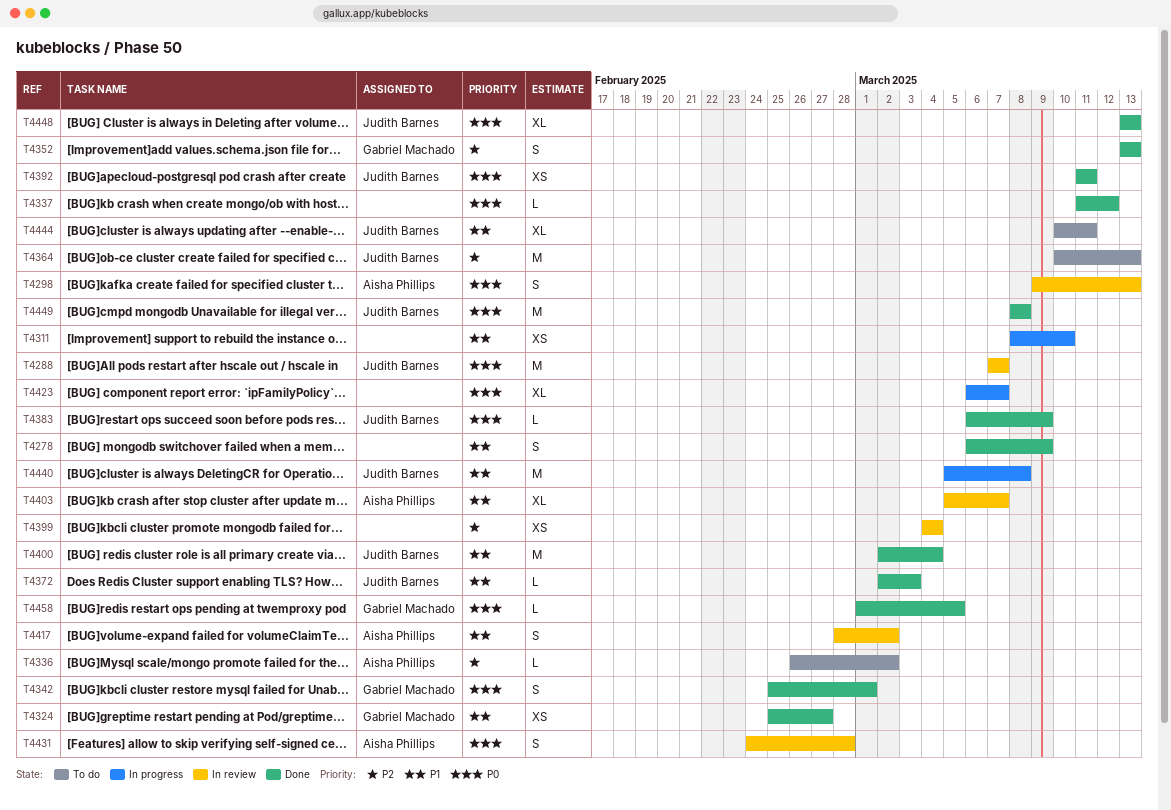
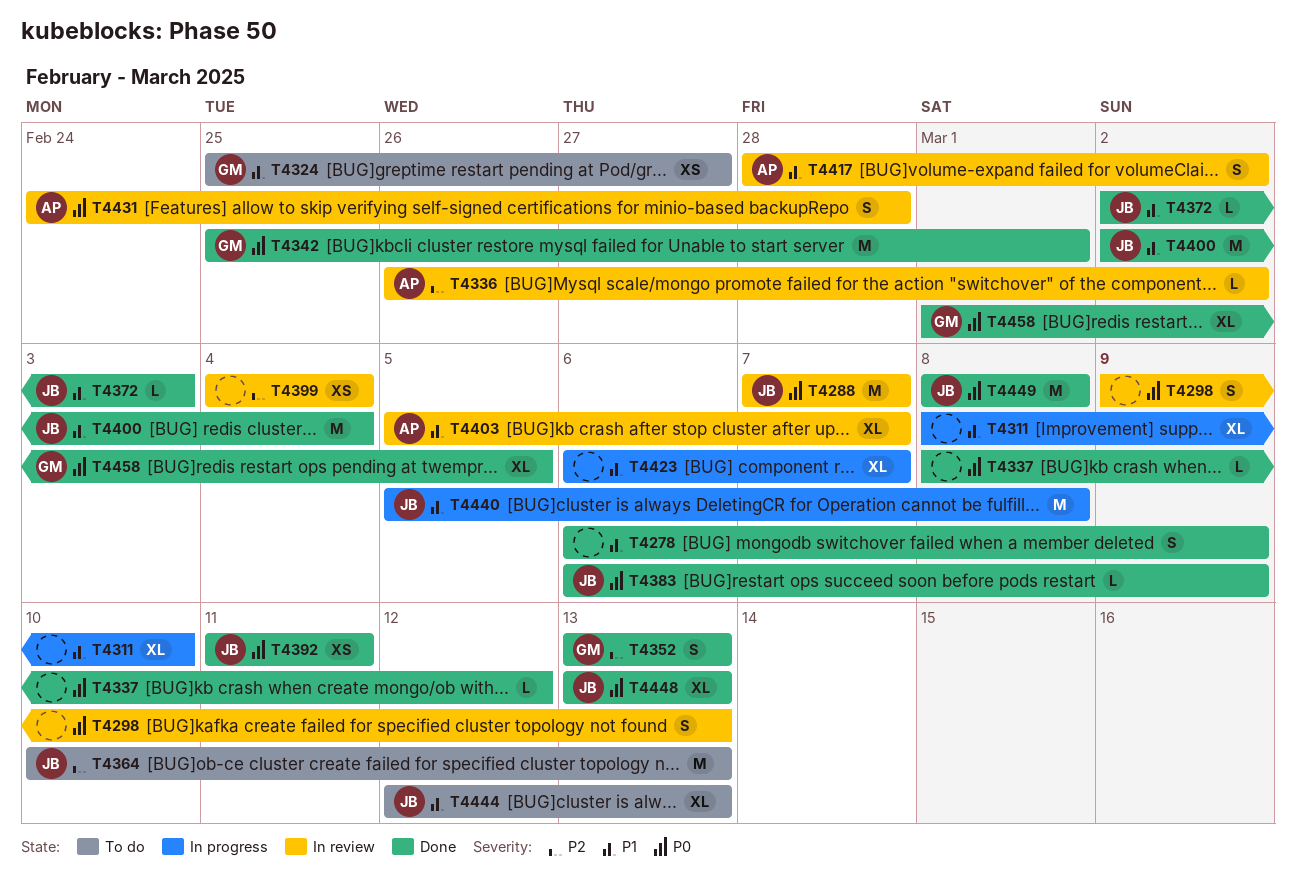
T4298, owner: Aisha Phillips -> none
T4311, estimate: XS -> XL
T4324, status: Done -> To do
T4336, status: To do -> In review
T4337, start: Mar 11 -> Mar 8
T4342, estimate: S -> M
T4423, priority: P0 -> P1
T4444, start: Mar 10 -> Mar 12
T4444, due: Mar 11 -> Mar 13
T4458, estimate: L -> XL

